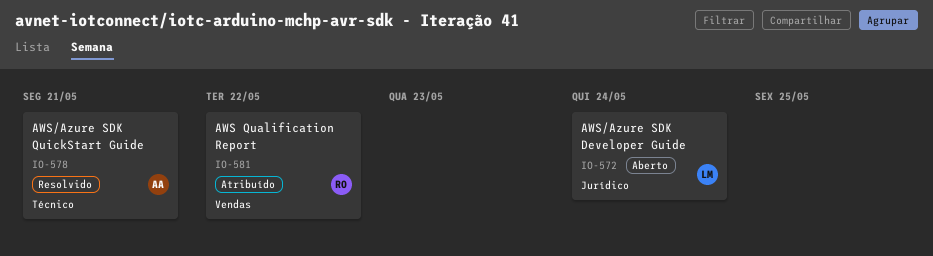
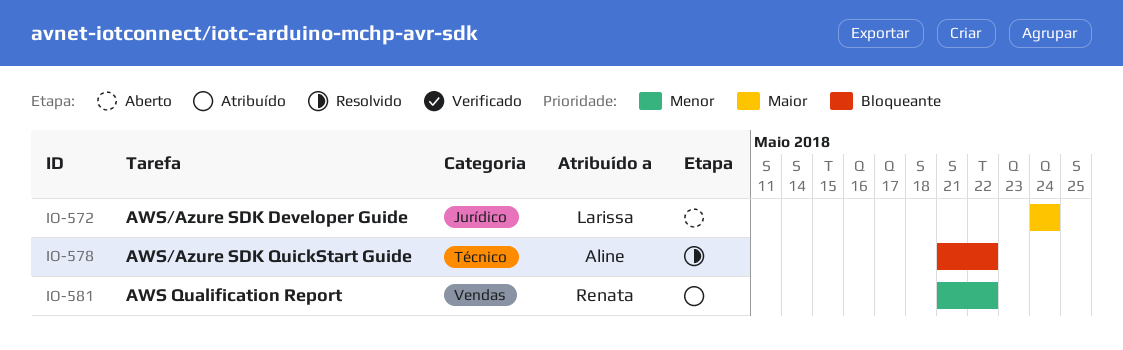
IO-578, due: May 21 -> May 22

